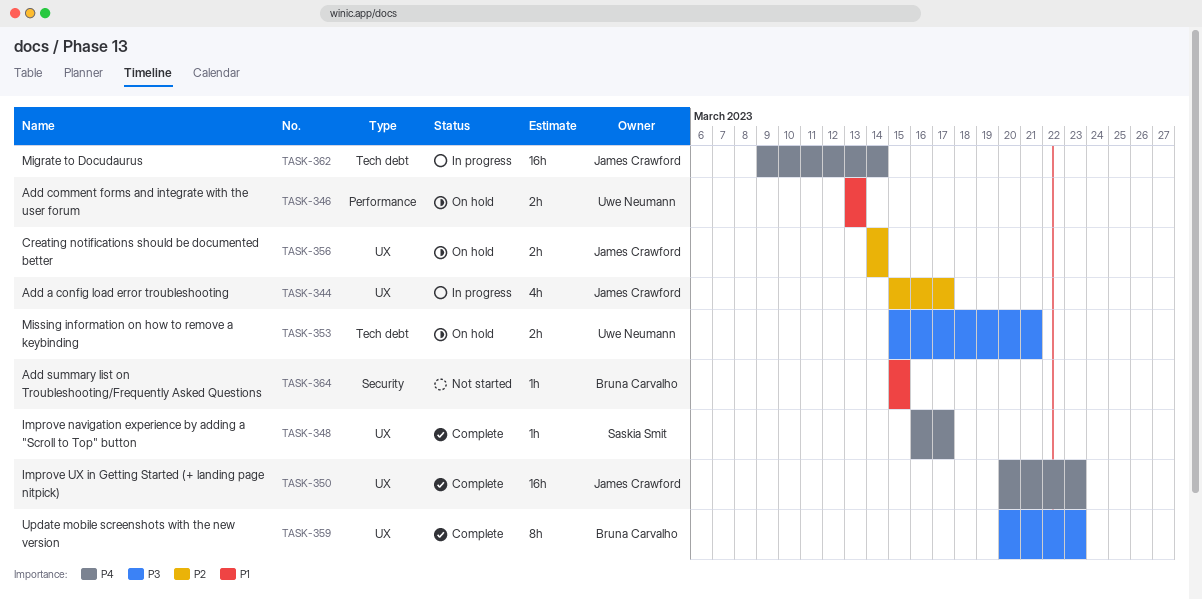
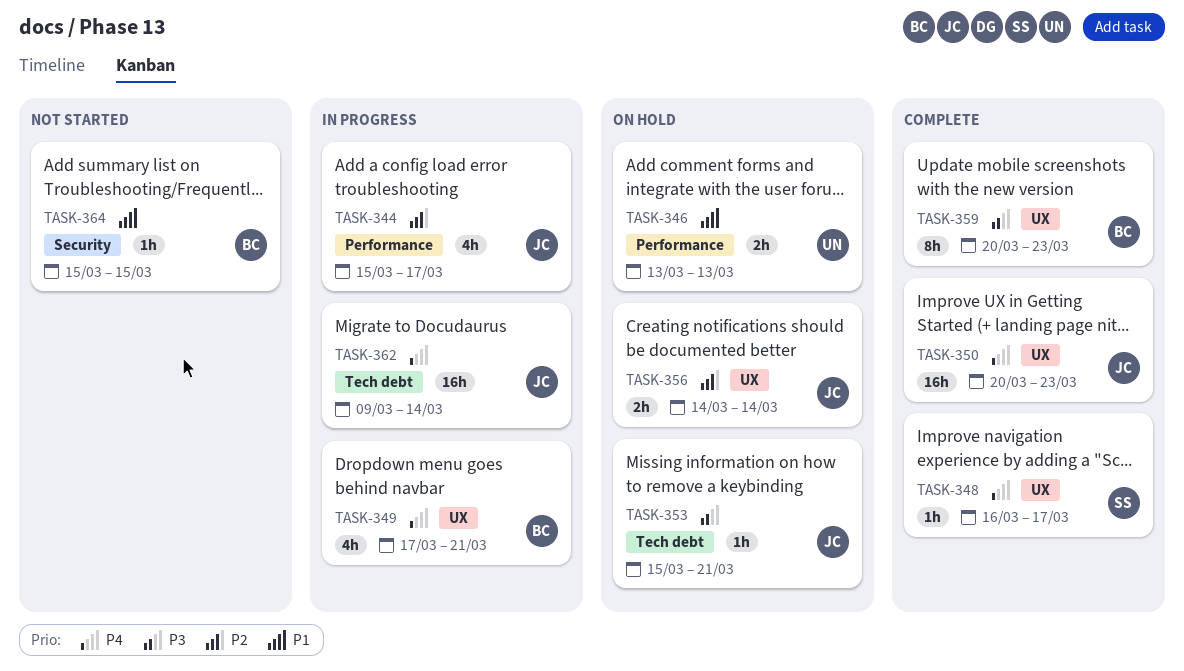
TASK-344, label: UX -> Performance
TASK-349: none -> present
TASK-353, owner: Uwe Neumann -> James Crawford
TASK-353, estimate: 2h -> 1h

